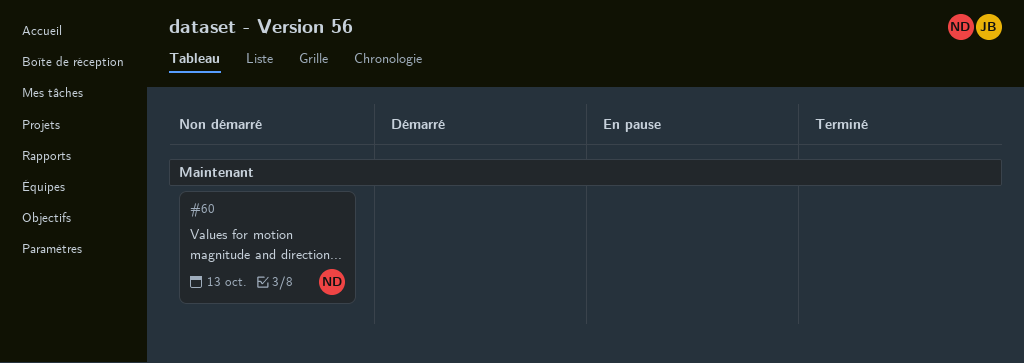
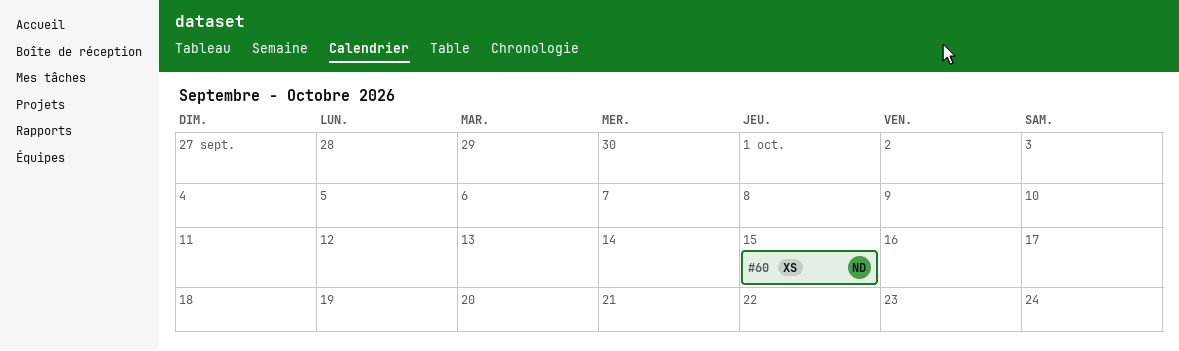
#60, due: Oct 13 -> Oct 15

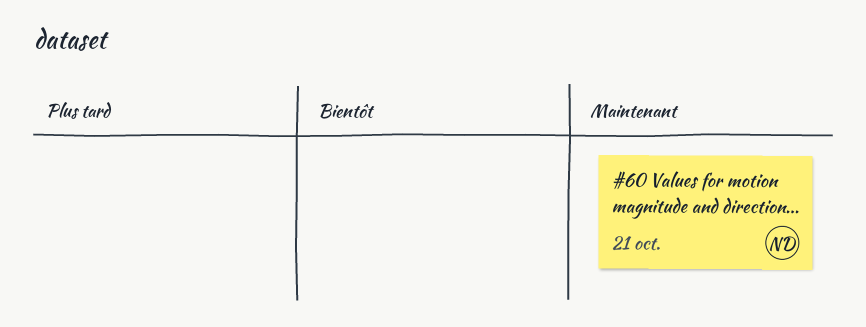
#60, due: Oct 15 -> Oct 21

